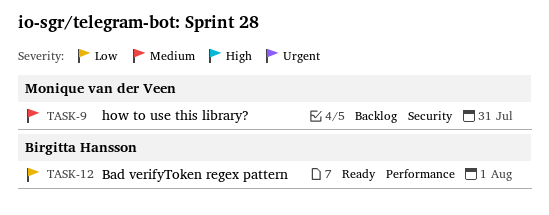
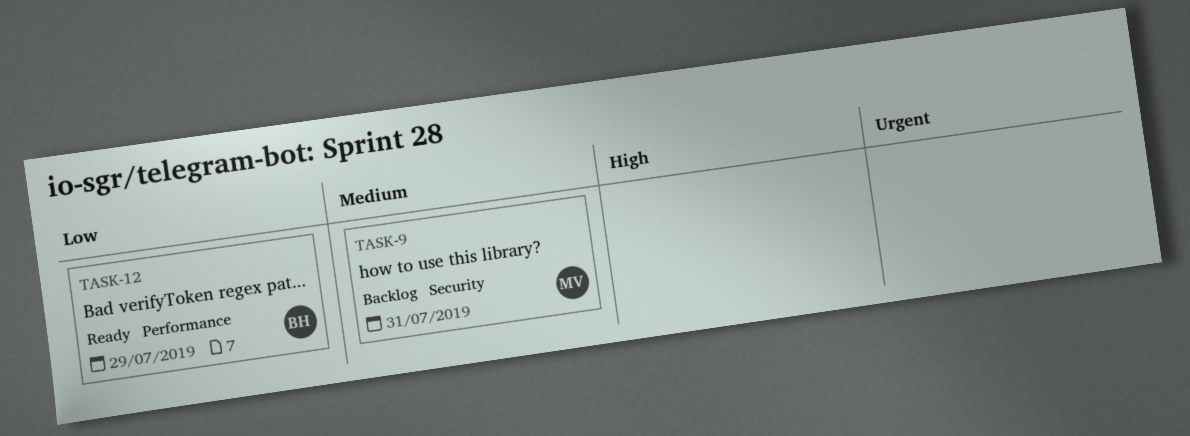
TASK-12, due: Aug 1 -> Jul 29

